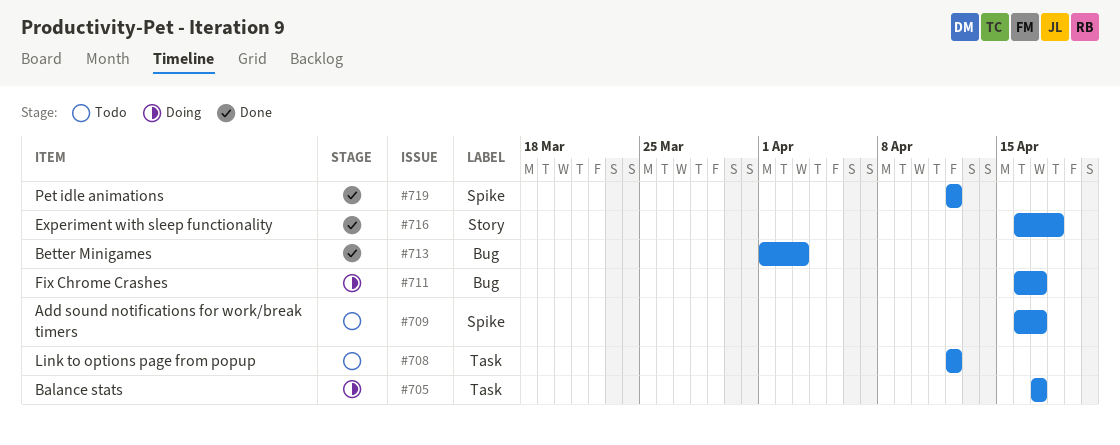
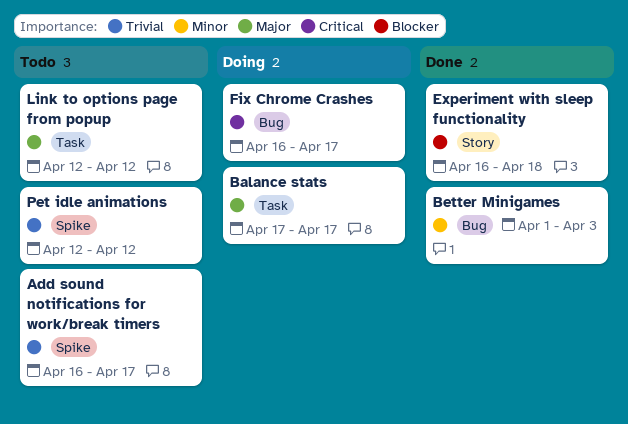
Pet idle animations, status: Done -> Todo

